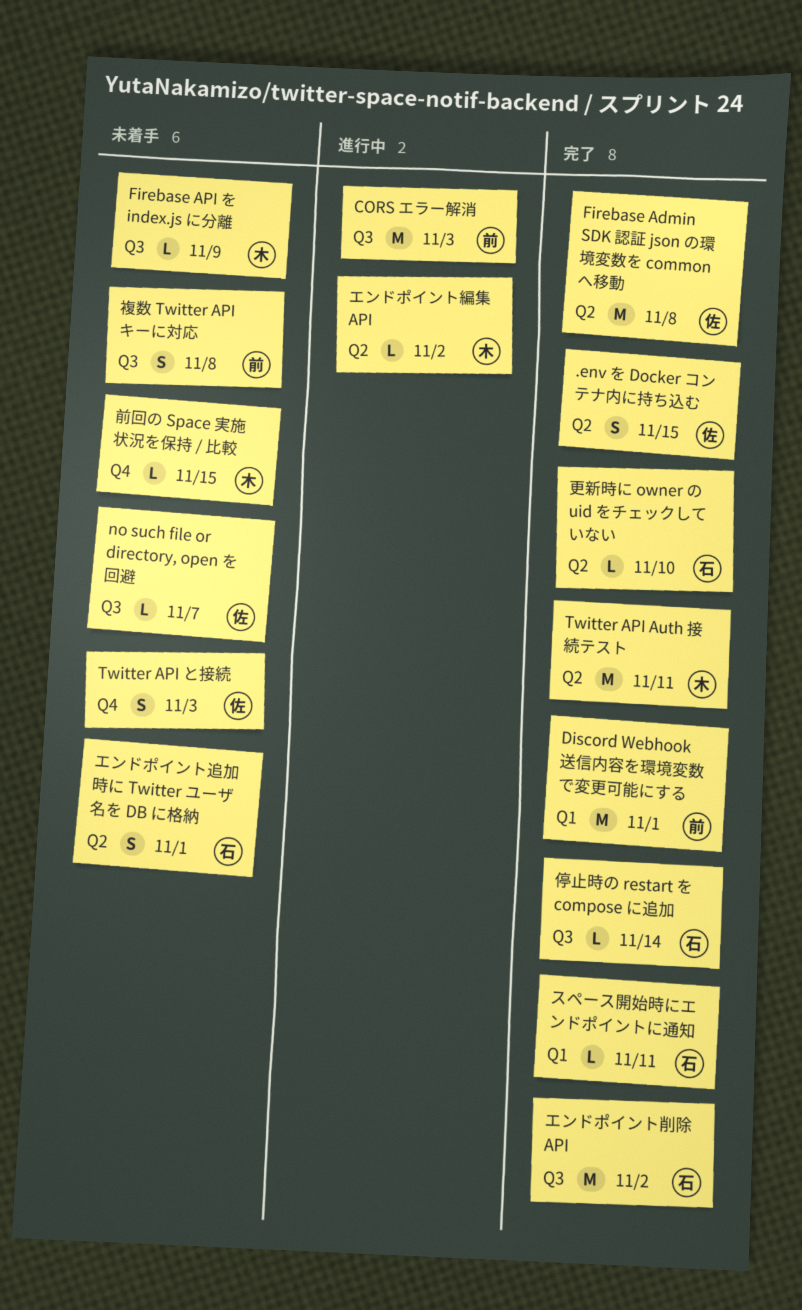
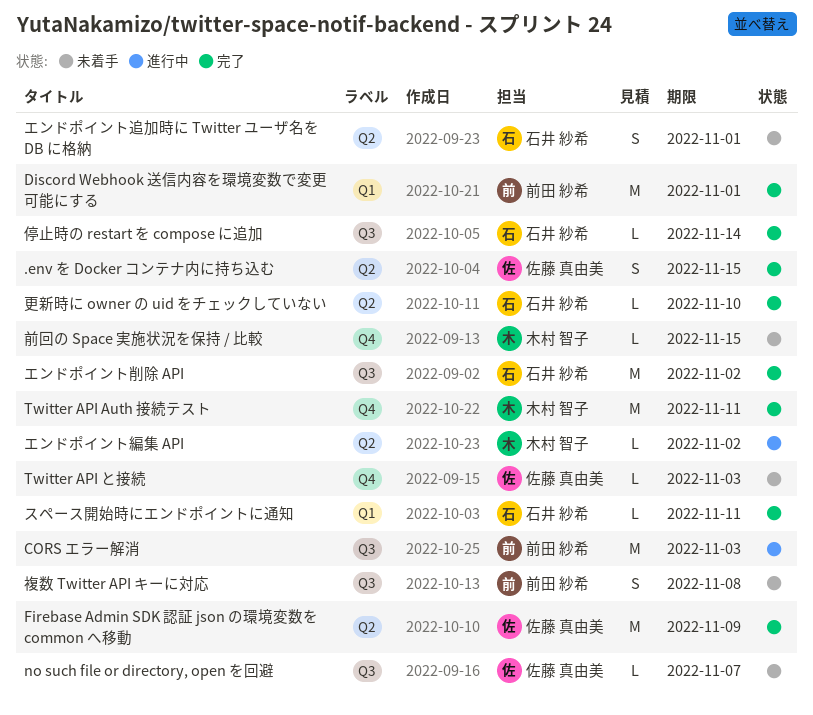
Firebase Admin SDK 認証 json の環境変数を common へ移動, due: Nov 8 -> Nov 9
Firebase API を index.js に分離: present -> none
Twitter API Auth 接続テスト, label: Q2 -> Q4
Twitter API と接続, estimate: S -> L

